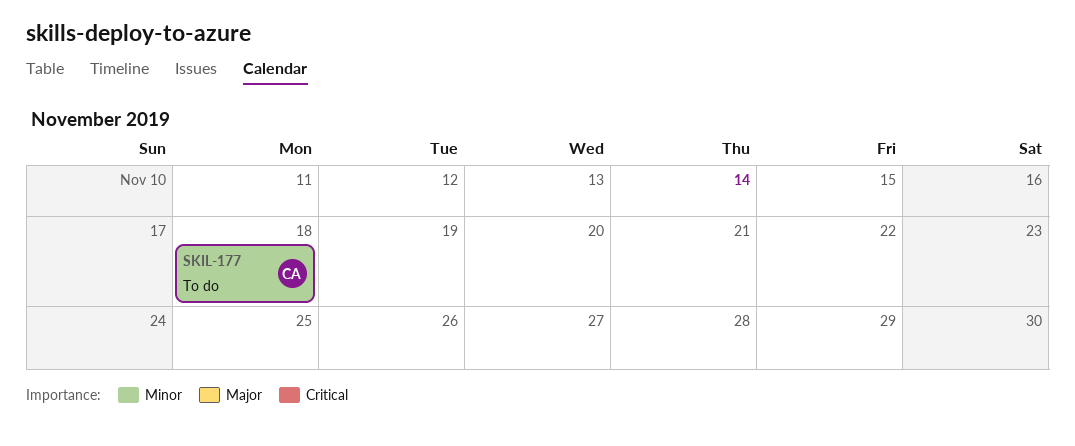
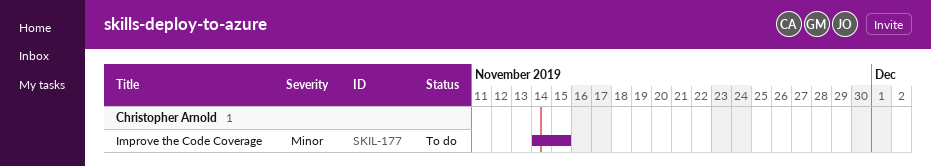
SKIL-177, due: Nov 18 -> Nov 15

